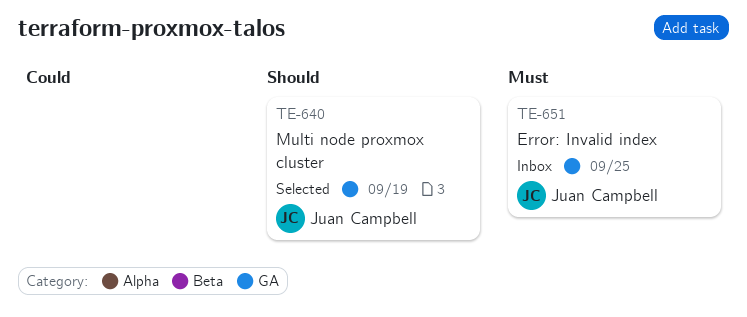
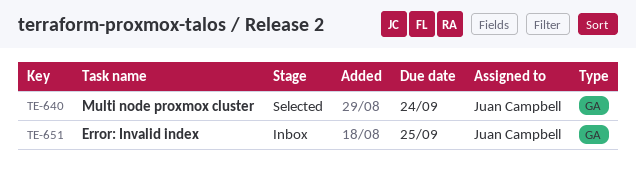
TE-640, due: Sep 19 -> Sep 24

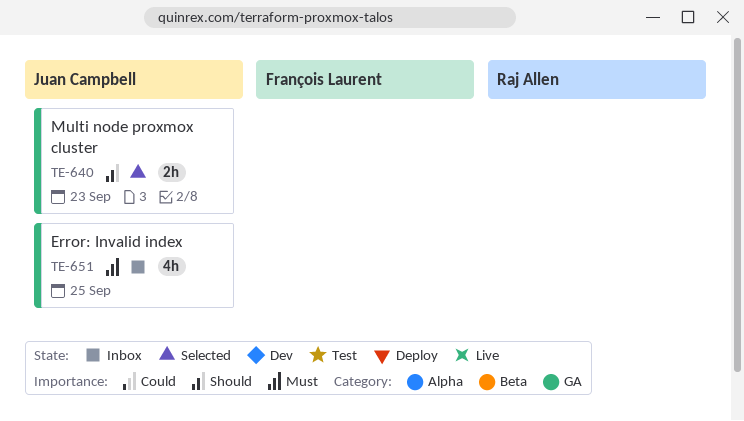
TE-640, due: Sep 24 -> Sep 23

